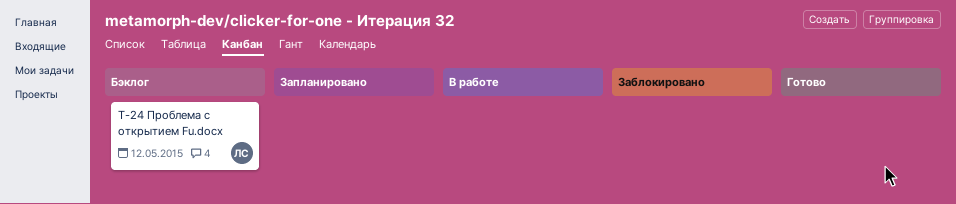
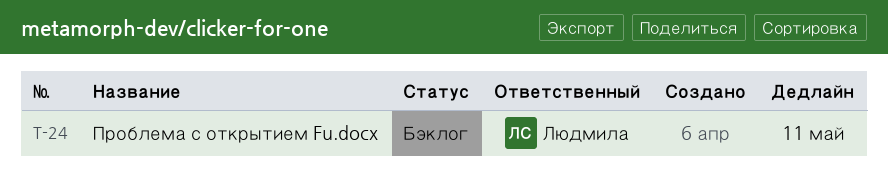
T-24, due: May 12 -> May 11

